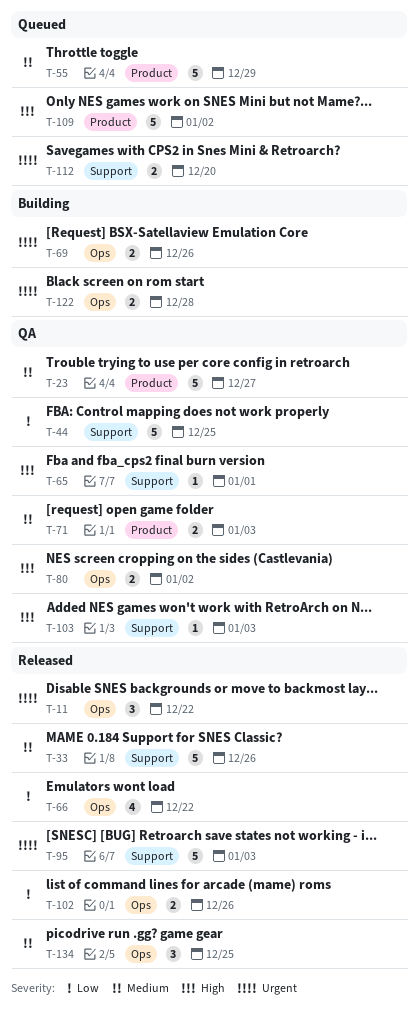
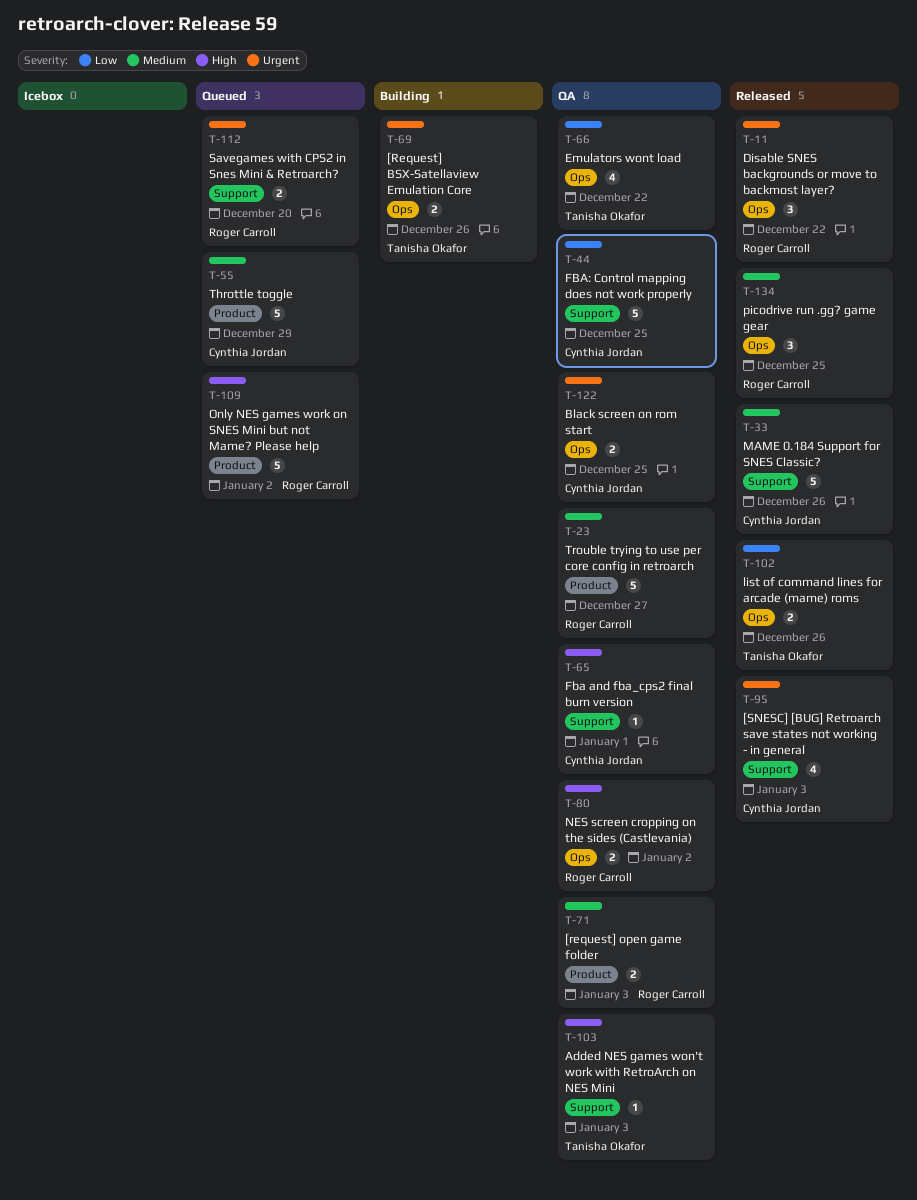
T-66, status: Released -> QA
T-95, estimate: 5 -> 4
T-122, status: Building -> QA
T-122, due: Dec 28 -> Dec 25

